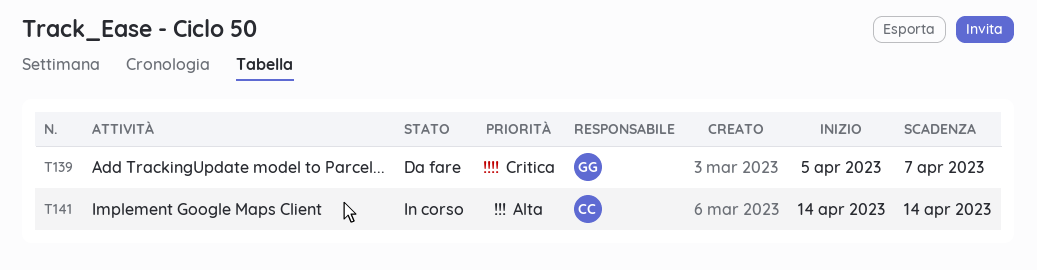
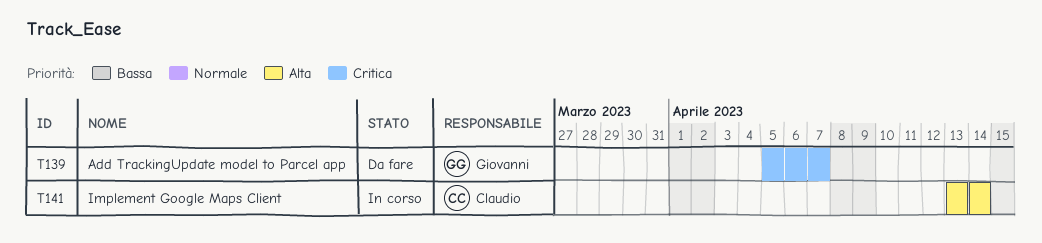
T141, start: Apr 14 -> Apr 13

